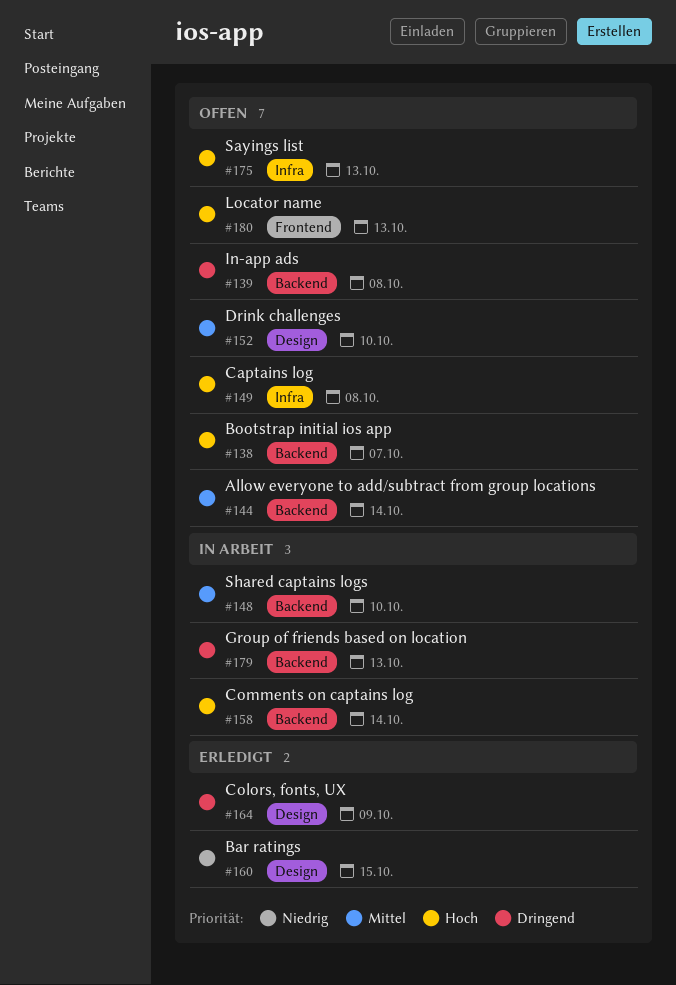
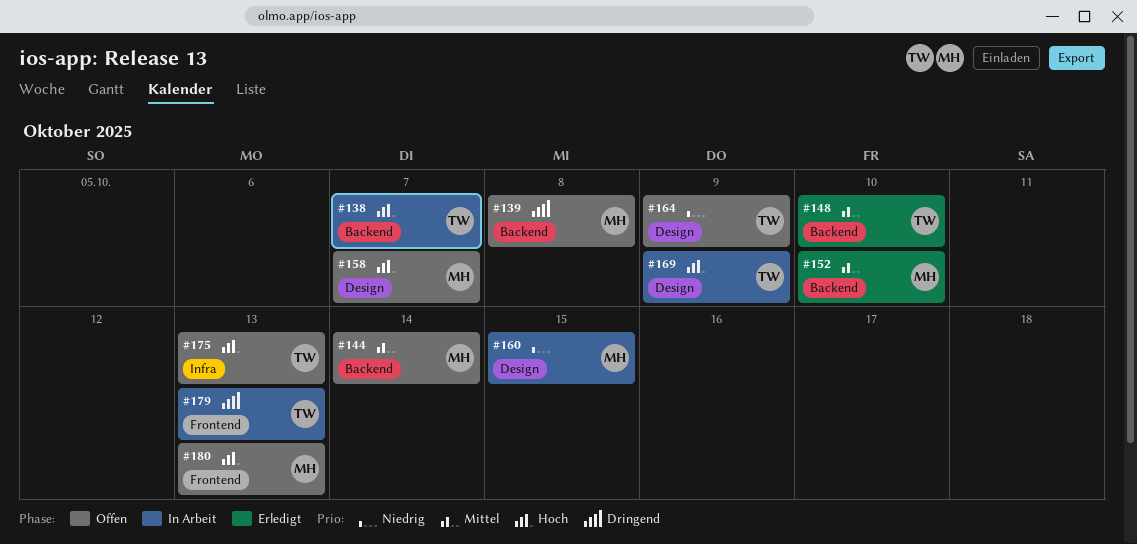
#138, status: Offen -> In Arbeit
#148, status: In Arbeit -> Erledigt
#149: present -> none
#152, status: Offen -> Erledigt
#152, label: Design -> Backend
#158, status: In Arbeit -> Offen
#158, label: Backend -> Design
#158, due: Oct 14 -> Oct 7
#160, status: Erledigt -> In Arbeit
#164, status: Erledigt -> Offen
#164, priority: Dringend -> Niedrig
#169: none -> present
#179, label: Backend -> Frontend

